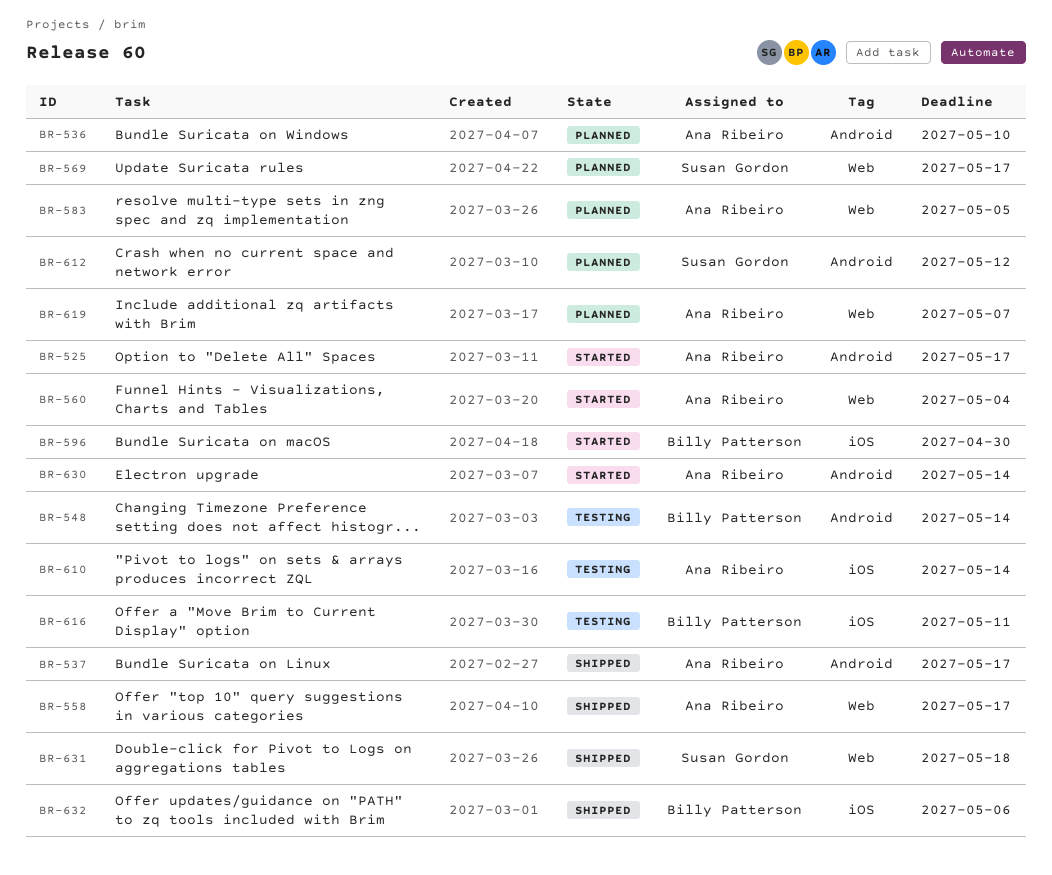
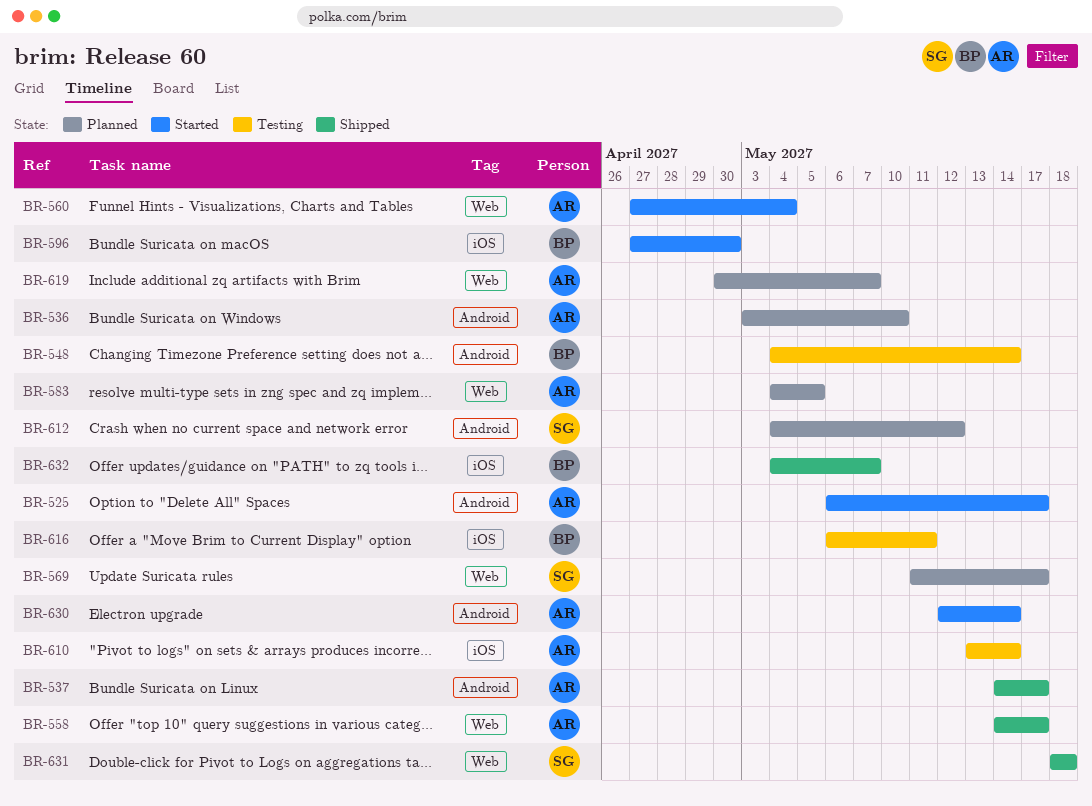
BR-632, due: May 6 -> May 7

